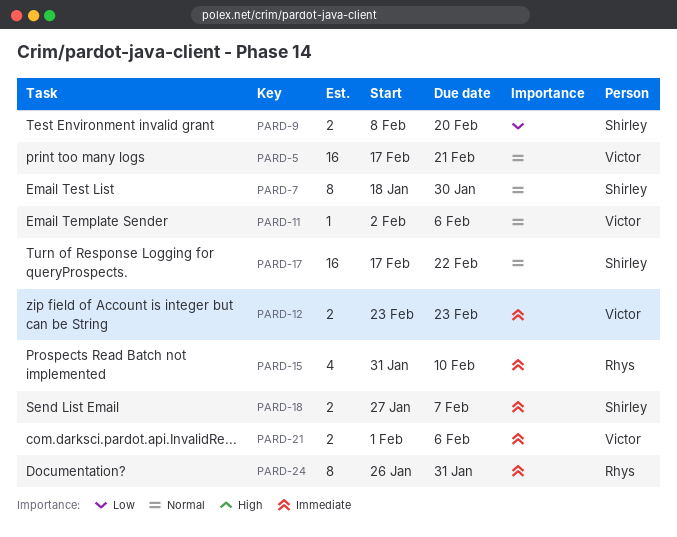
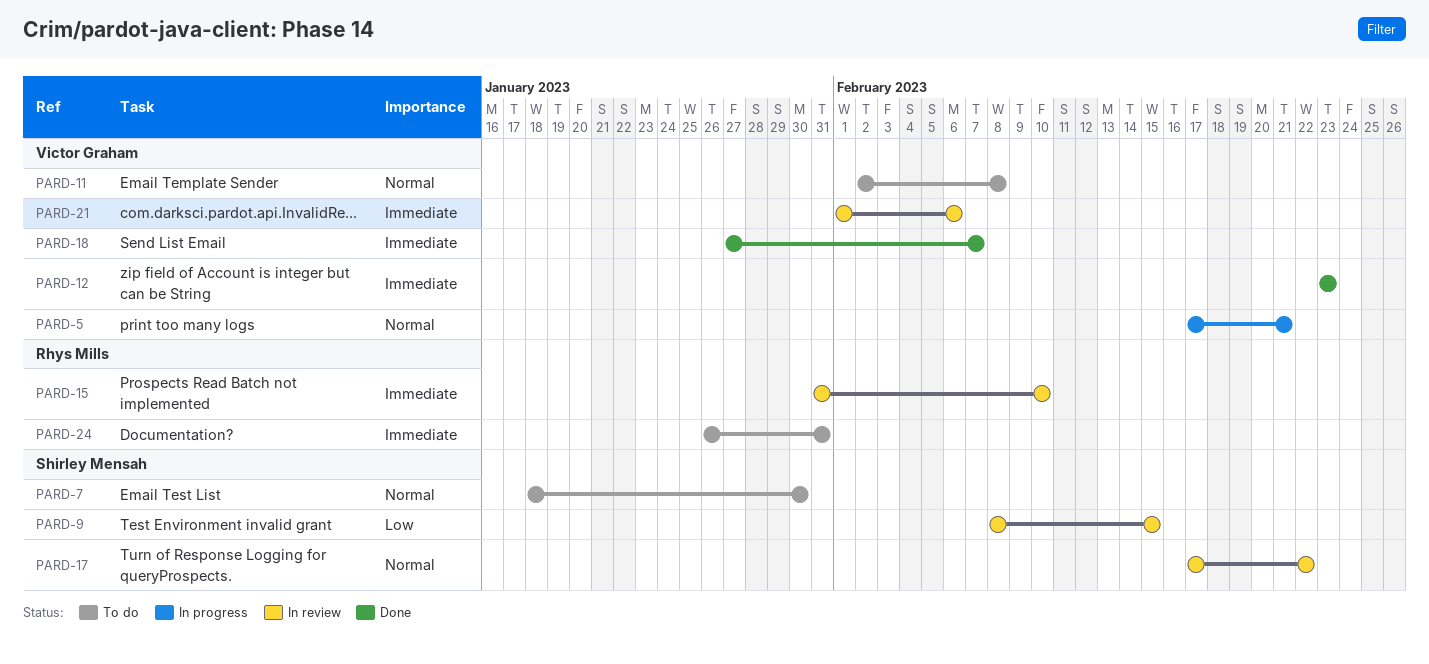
PARD-9, due: Feb 20 -> Feb 15
PARD-11, due: Feb 6 -> Feb 8
PARD-18, owner: Shirley Mensah -> Victor Graham

